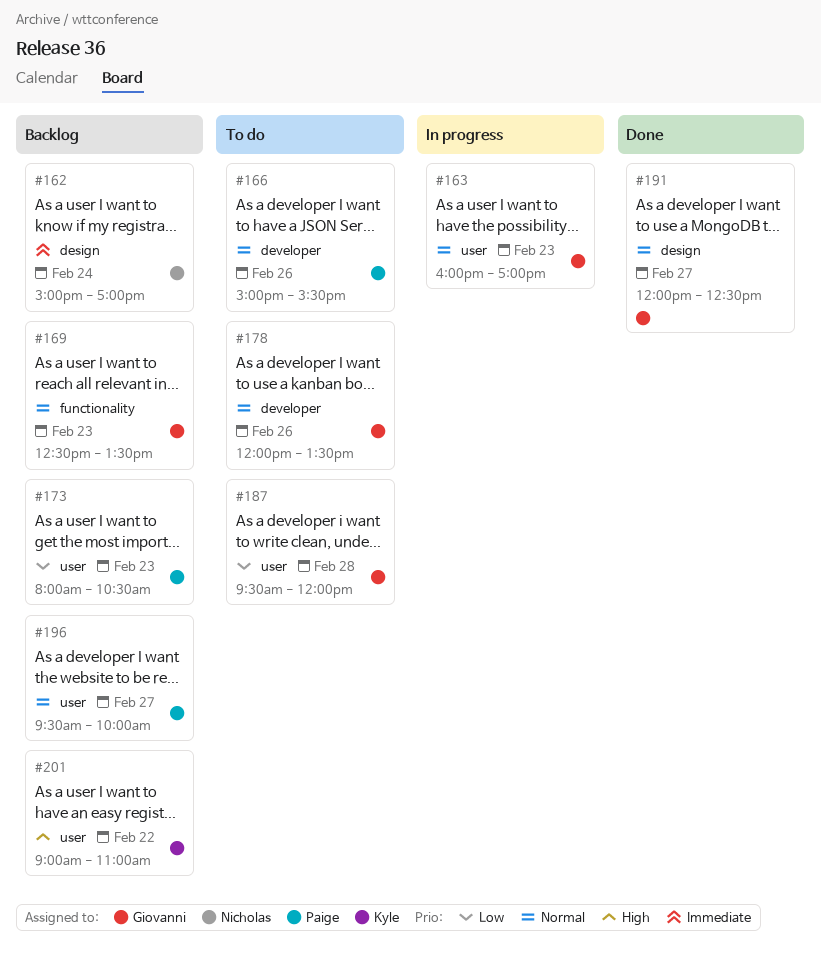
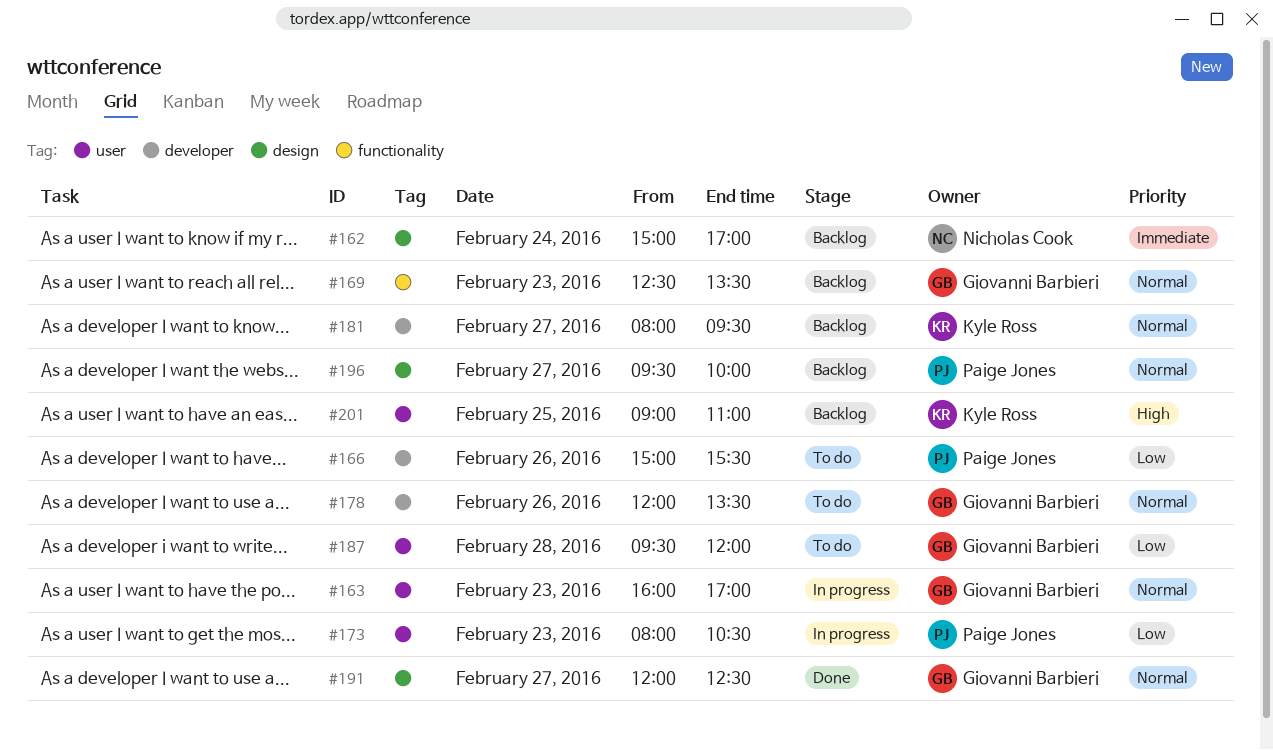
#166, priority: Normal -> Low
#173, status: Backlog -> In progress
#181: none -> present
#196, label: user -> design
#201, day: Feb 22 -> Feb 25

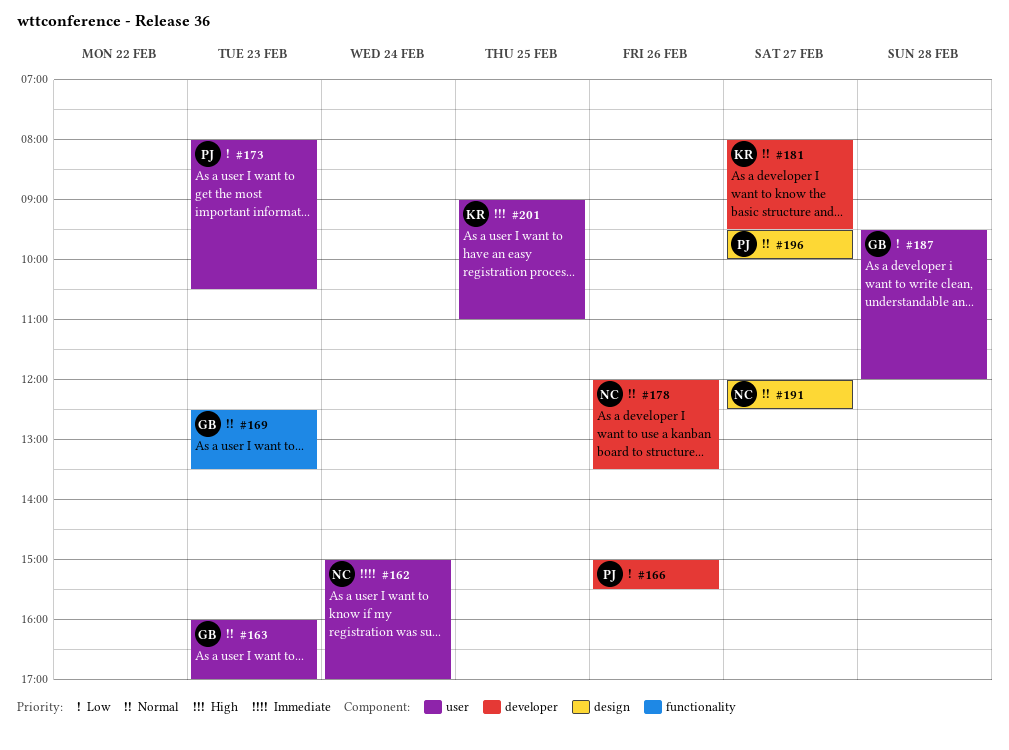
#162, label: design -> user
#178, owner: Giovanni Barbieri -> Nicholas Cook
#191, owner: Giovanni Barbieri -> Nicholas Cook

